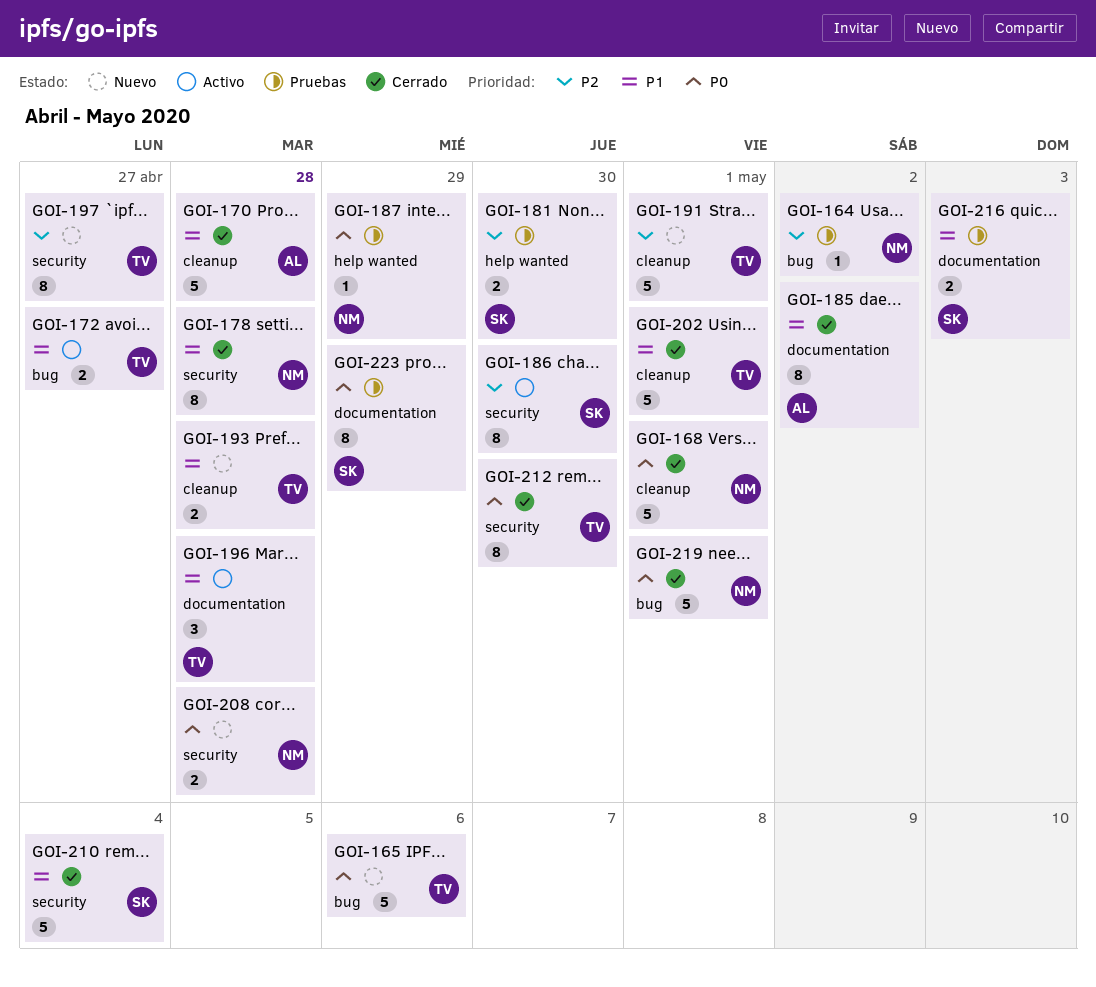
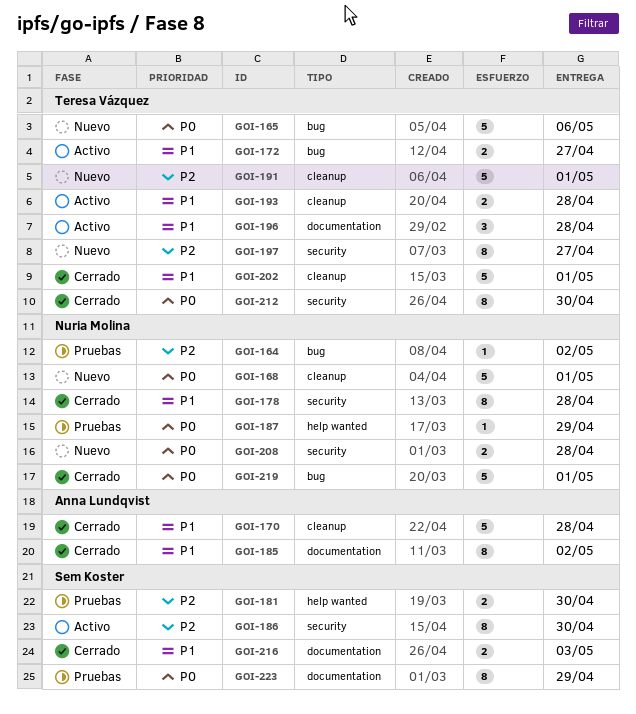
GOI-168, status: Cerrado -> Nuevo
GOI-193, status: Nuevo -> Activo
GOI-210: present -> none
GOI-216, status: Pruebas -> Cerrado

